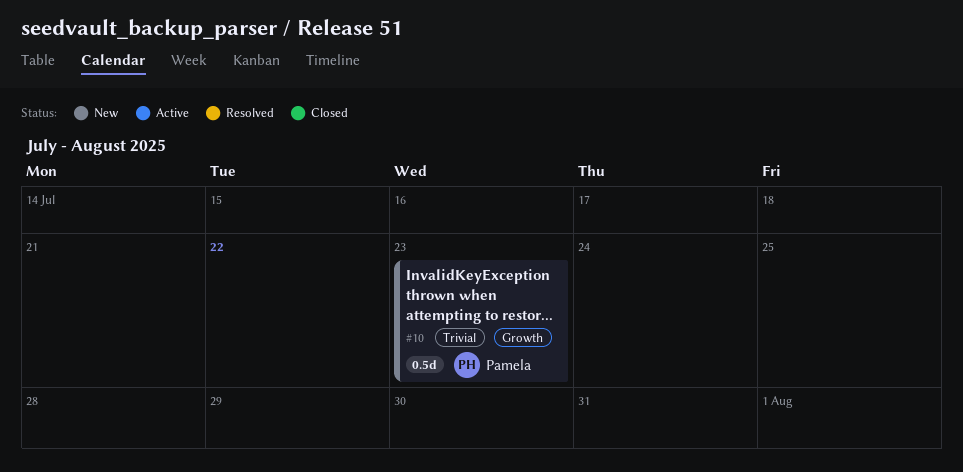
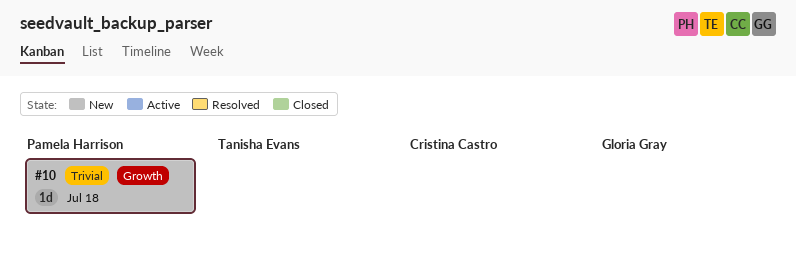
#10, estimate: 0.5d -> 1d
#10, due: Jul 23 -> Jul 18

